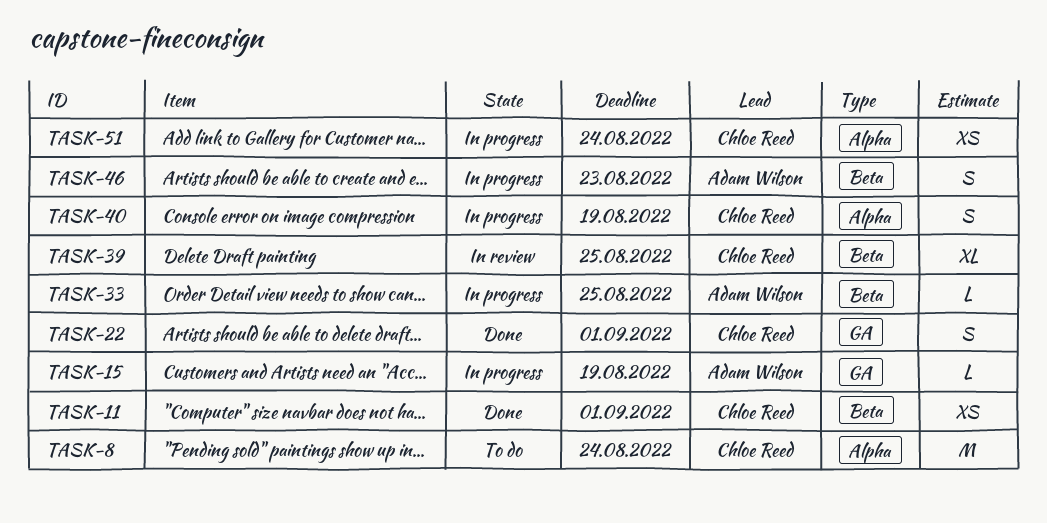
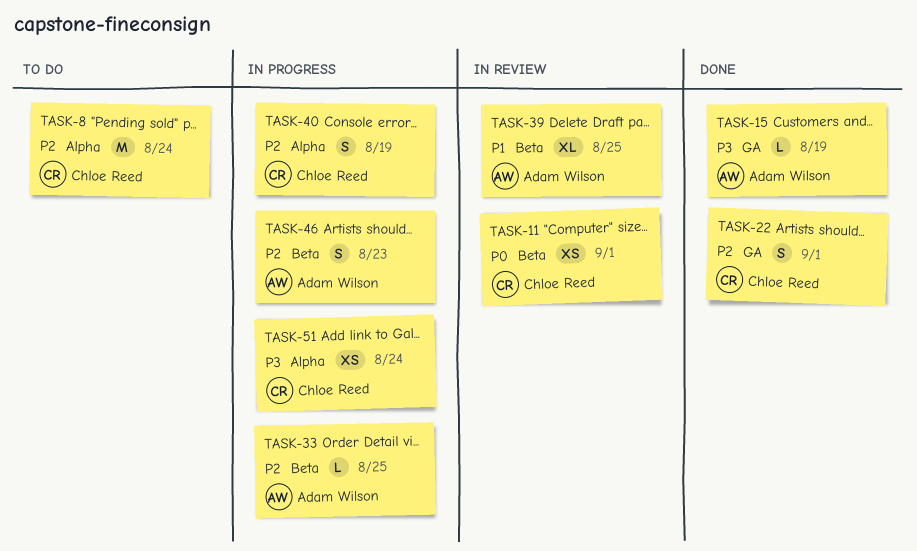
TASK-11, status: Done -> In review
TASK-15, status: In progress -> Done
TASK-39, owner: Chloe Reed -> Adam Wilson

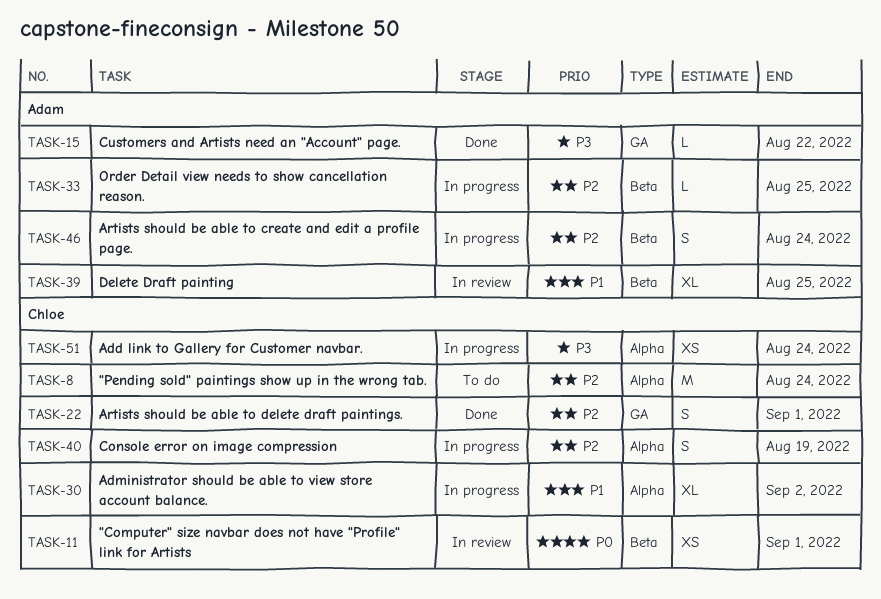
TASK-15, due: Aug 19 -> Aug 22
TASK-30: none -> present
TASK-46, due: Aug 23 -> Aug 24

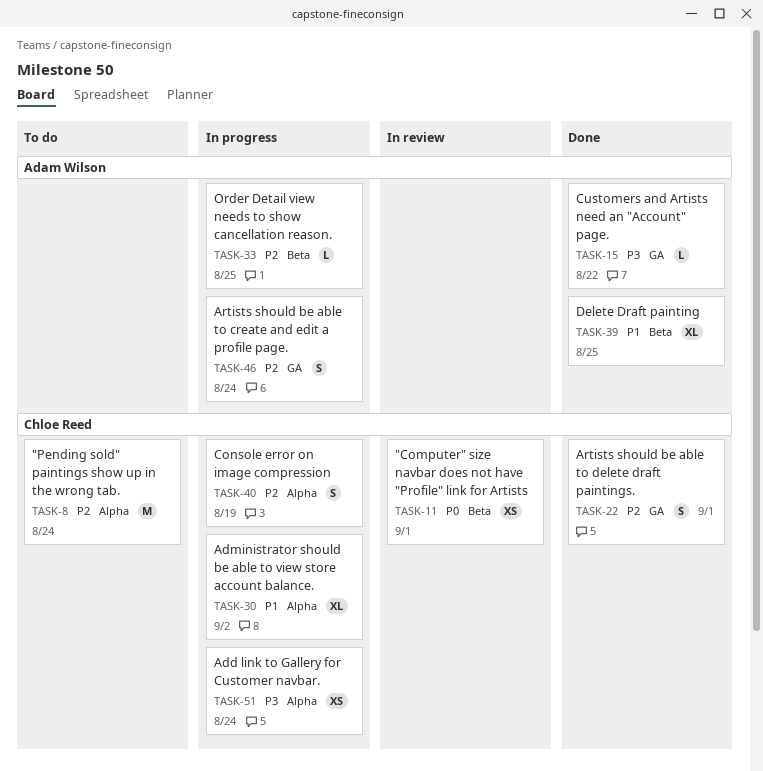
TASK-39, status: In review -> Done
TASK-46, label: Beta -> GA

